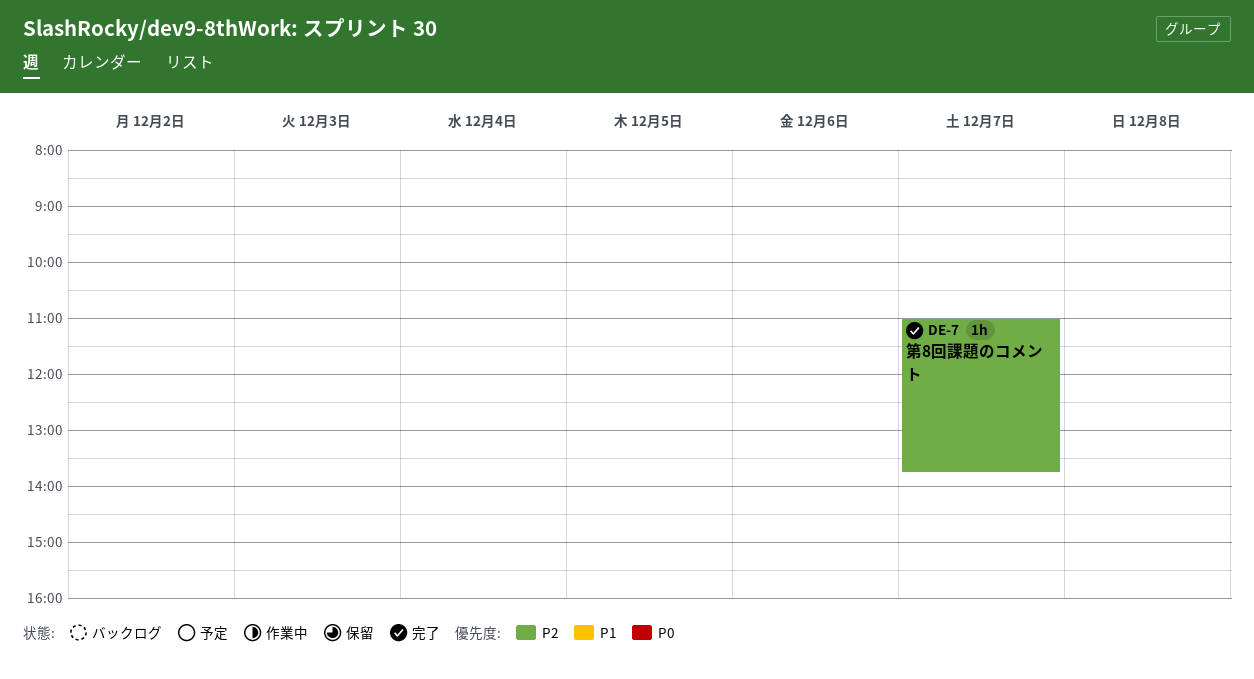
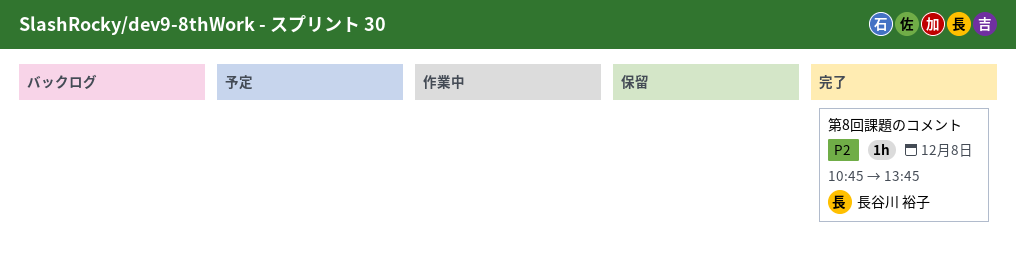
第8回課題のコメント, day: Dec 7 -> Dec 8
第8回課題のコメント, begins: 11:00 -> 10:45

